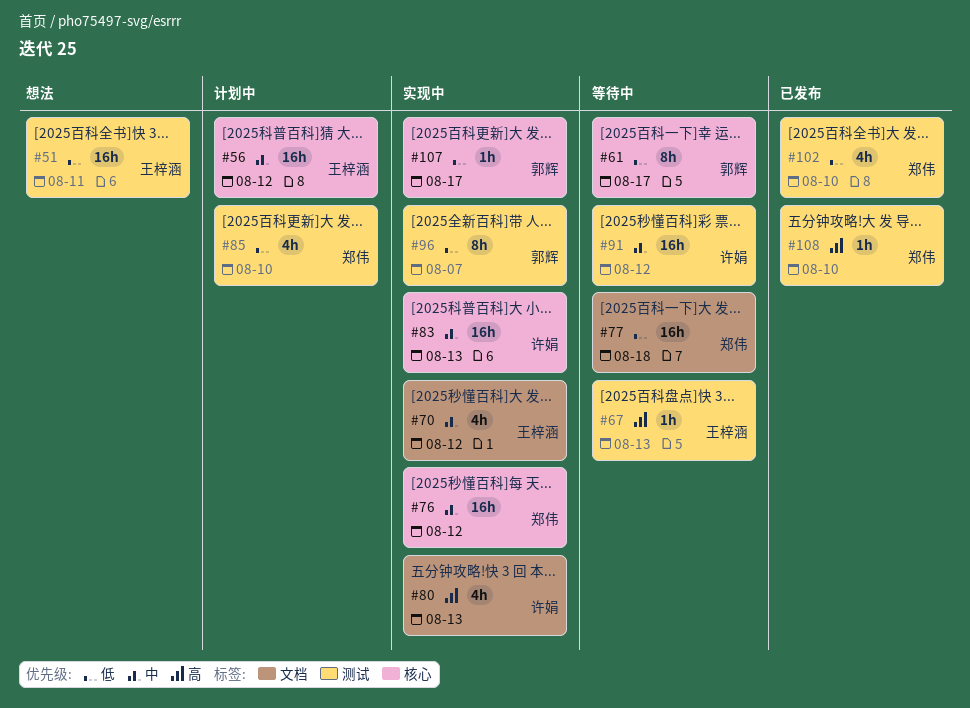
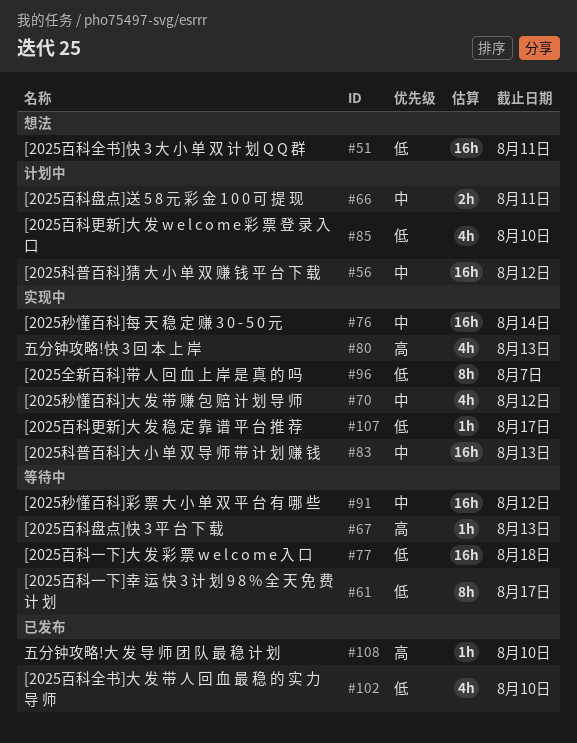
#66: none -> present
#76, due: Aug 12 -> Aug 14

